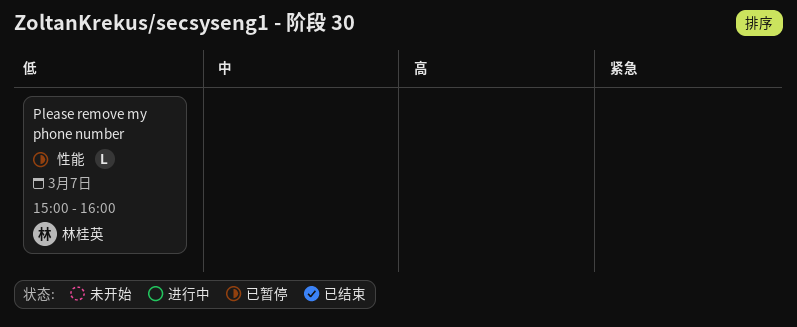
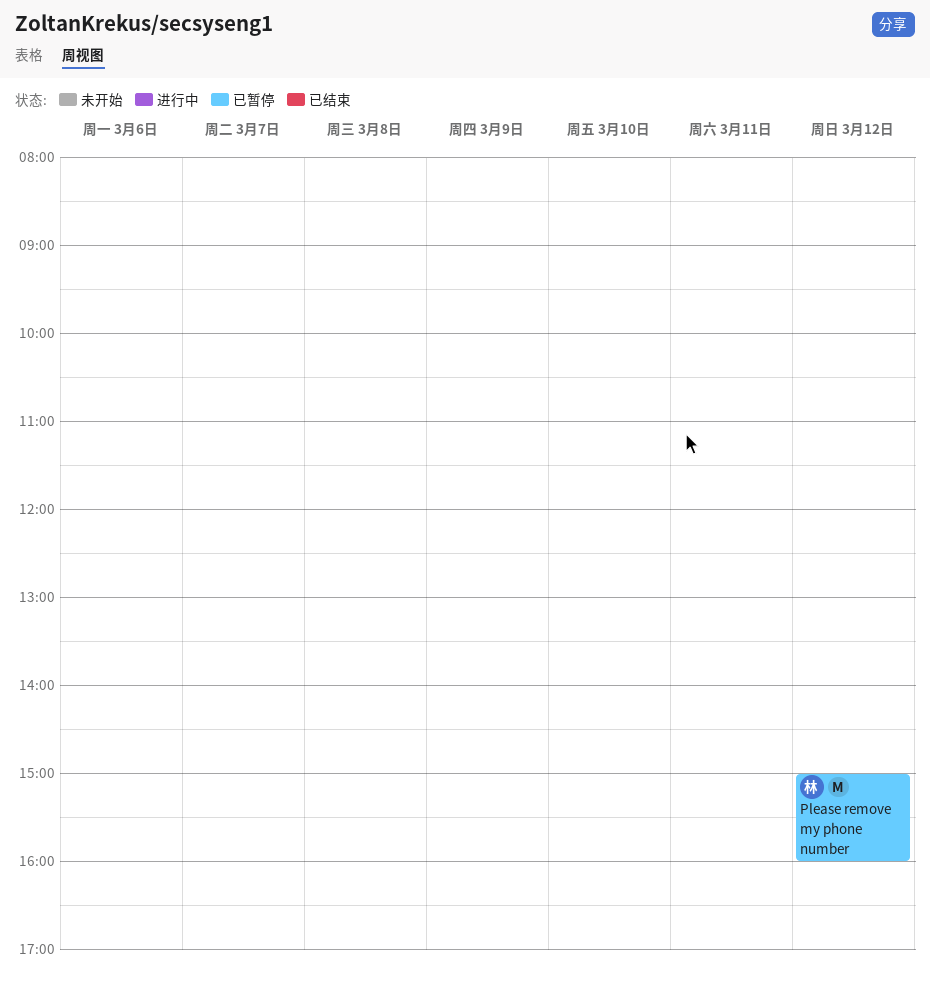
Please remove my phone number, estimate: L -> M
Please remove my phone number, day: Mar 7 -> Mar 12

